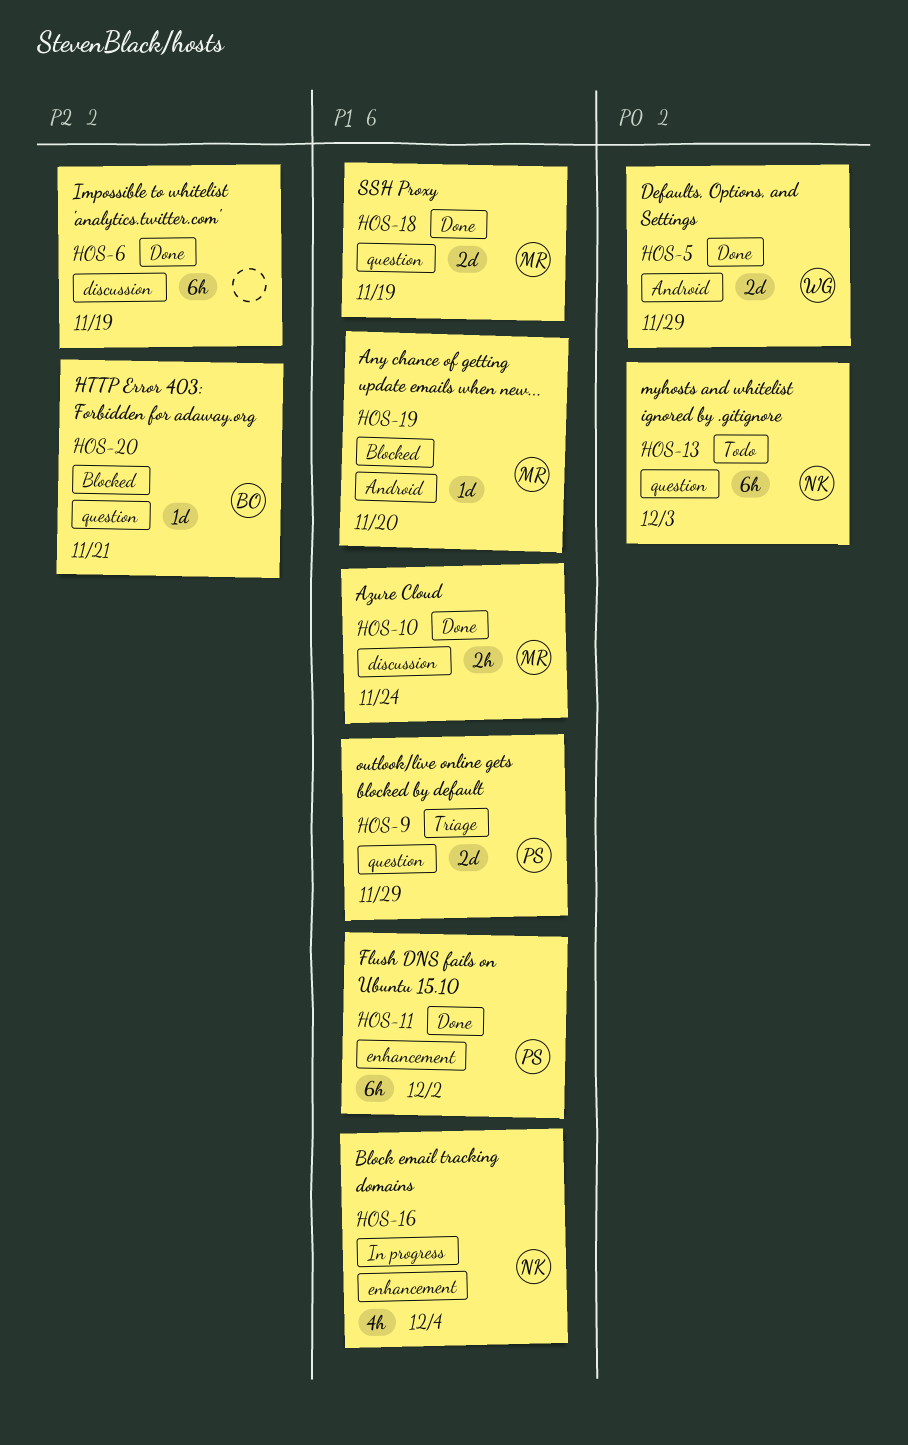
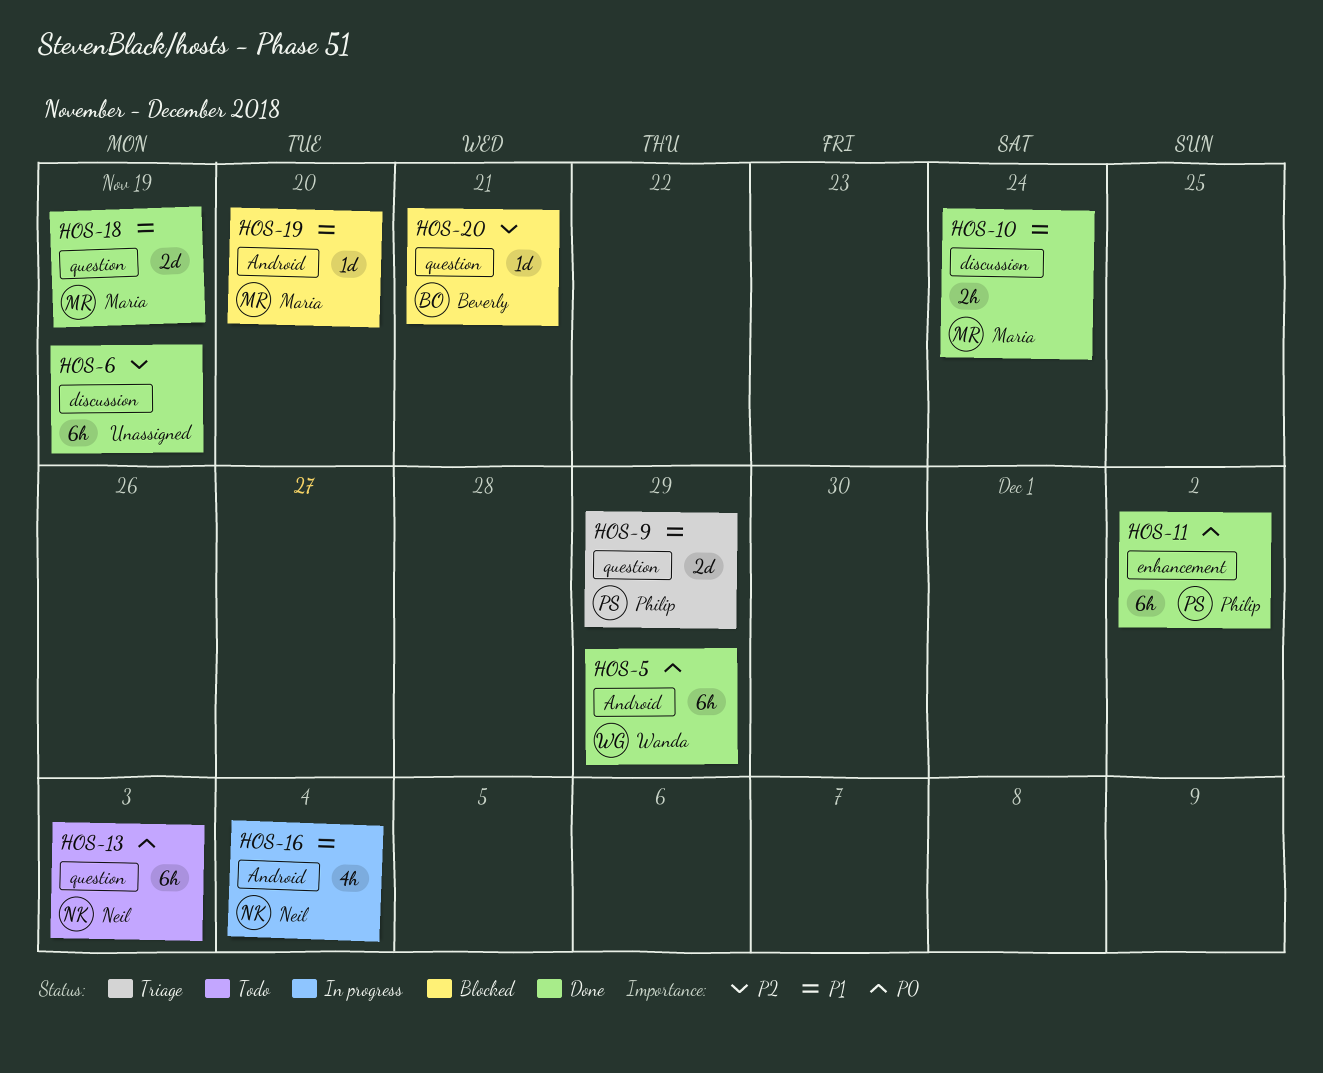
HOS-5, estimate: 2d -> 6h
HOS-11, priority: P1 -> P0
HOS-16, label: enhancement -> Android

